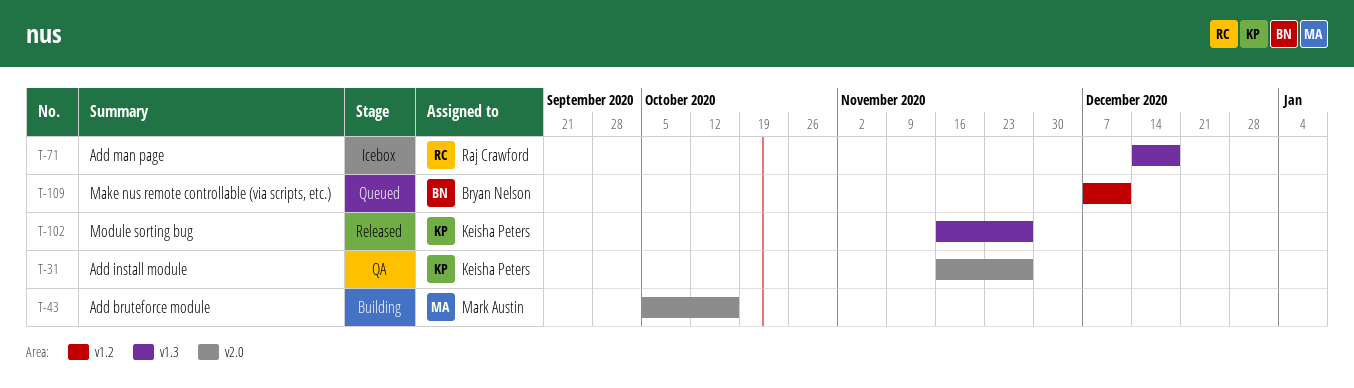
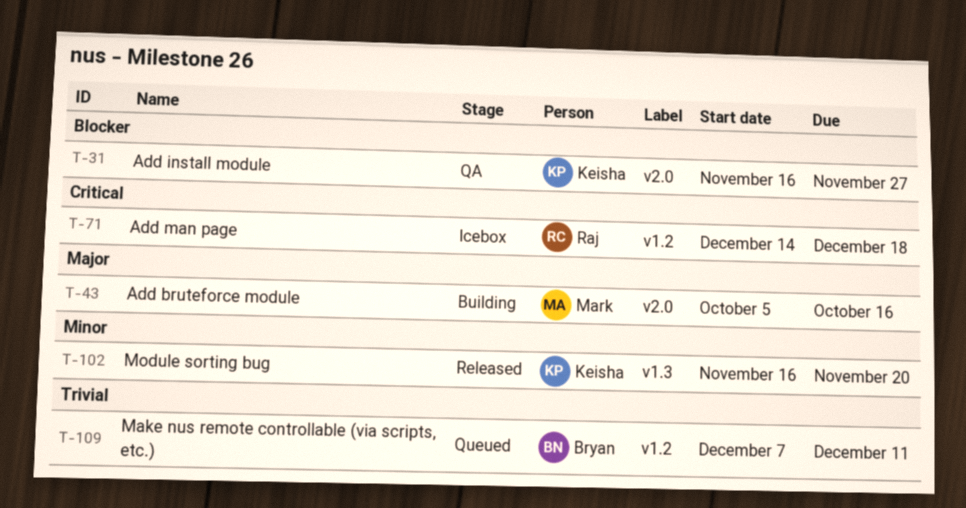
T-71, label: v1.3 -> v1.2
T-102, due: Nov 27 -> Nov 20

